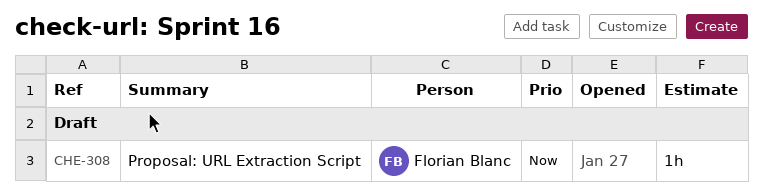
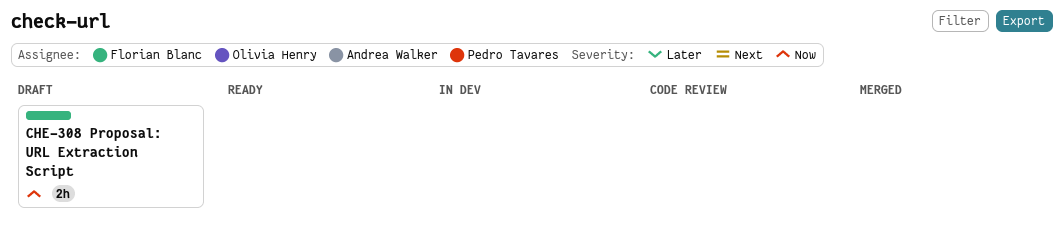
CHE-308, estimate: 1h -> 2h

